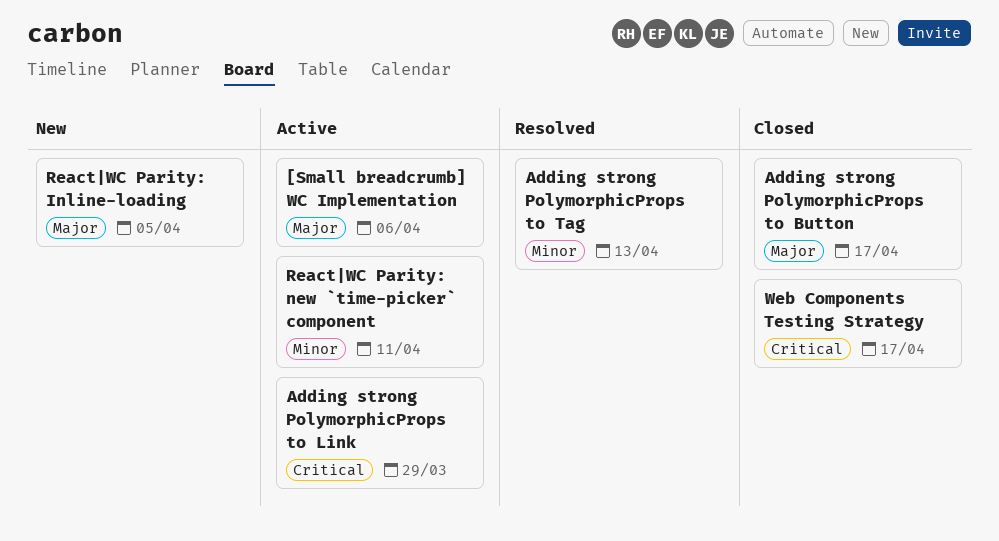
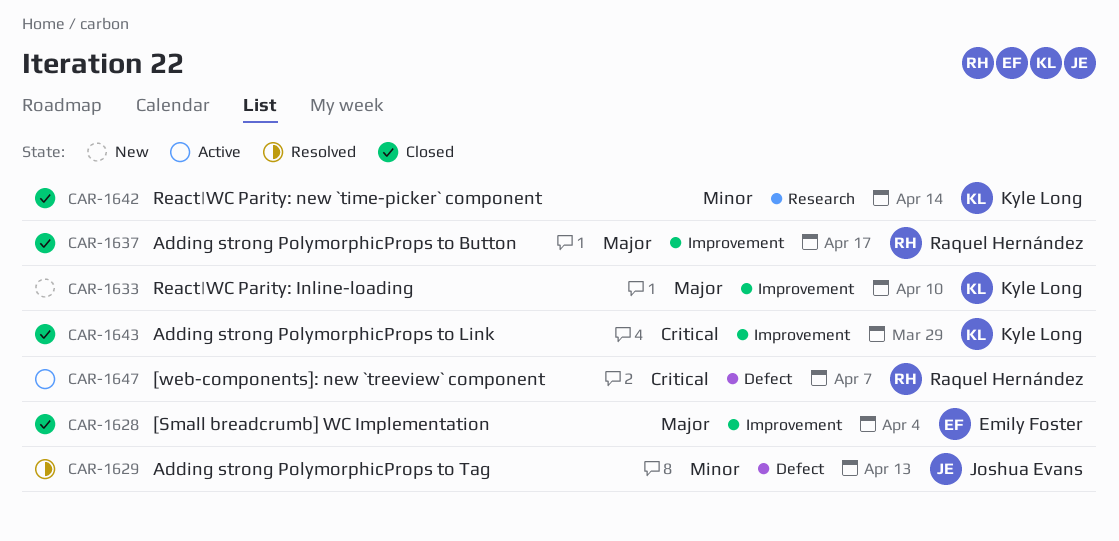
[Small breadcrumb] WC Implementation, status: Active -> Closed
[Small breadcrumb] WC Implementation, due: Apr 6 -> Apr 4
[web-components]: new `treeview` component: none -> present
Adding strong PolymorphicProps to Link, status: Active -> Closed
React|WC Parity: Inline-loading, due: Apr 5 -> Apr 10
React|WC Parity: new `time-picker` component, status: Active -> Closed
React|WC Parity: new `time-picker` component, due: Apr 11 -> Apr 14
Web Components Testing Strategy: present -> none

